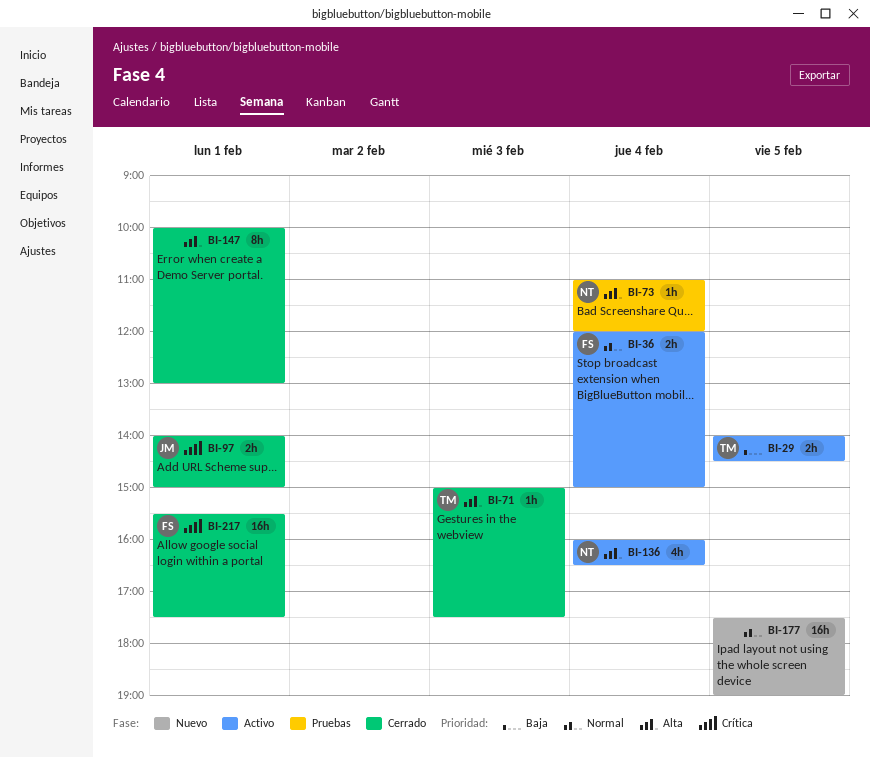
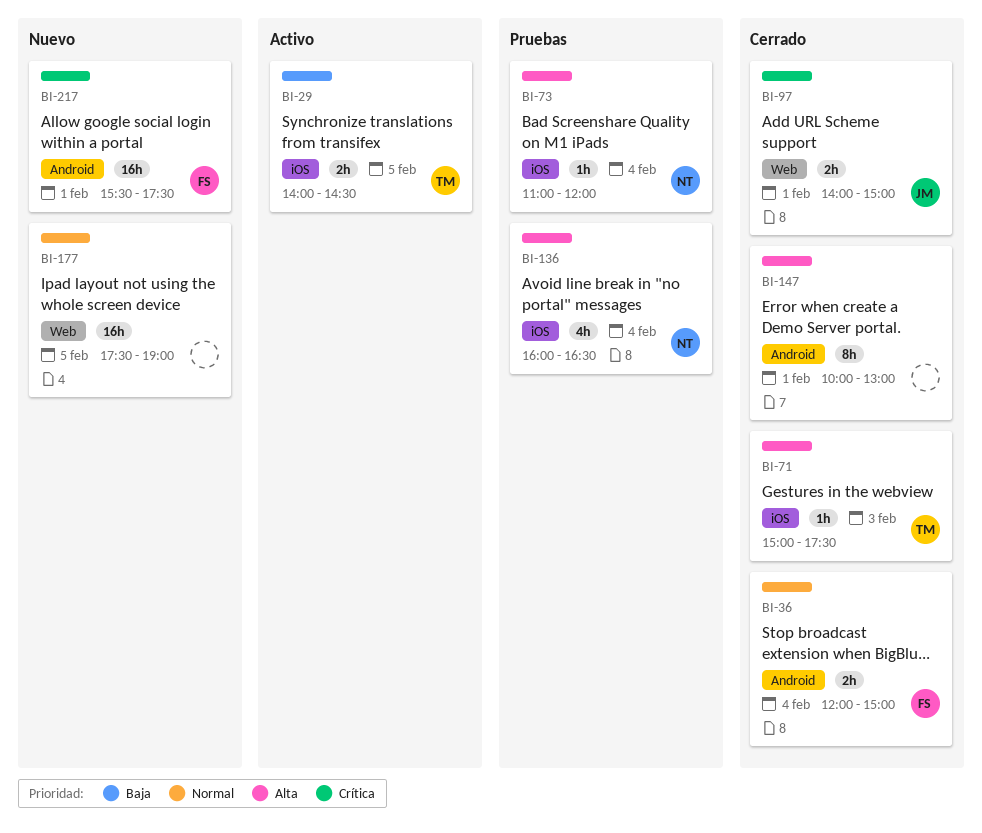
BI-36, status: Activo -> Cerrado
BI-136, status: Activo -> Pruebas
BI-217, status: Cerrado -> Nuevo

